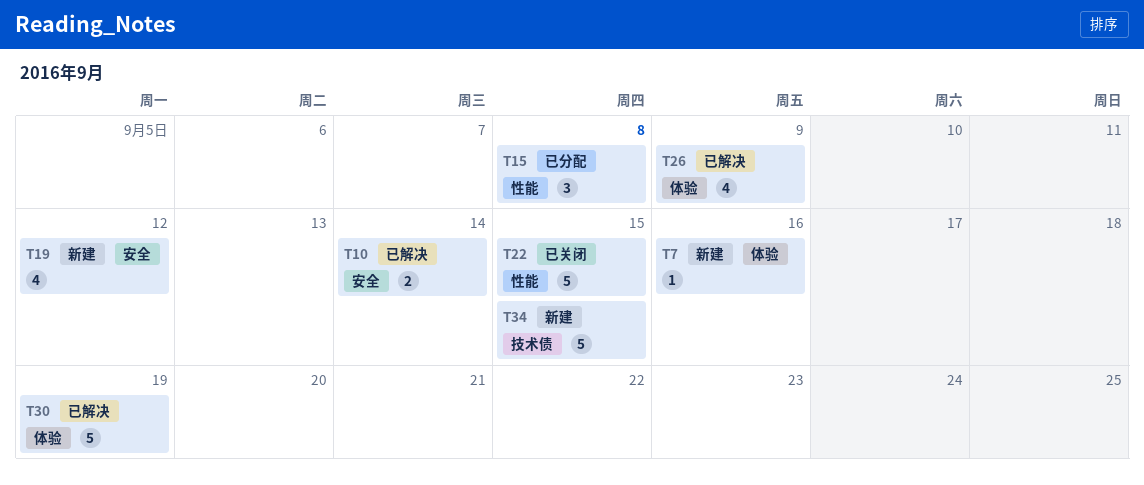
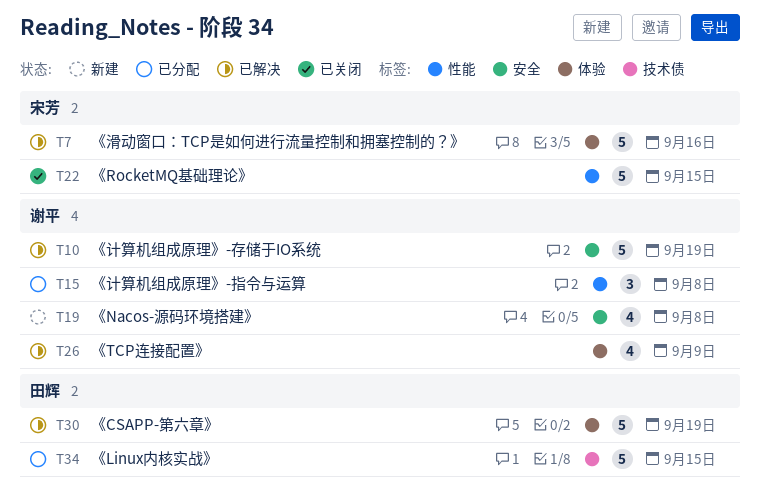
T7, status: 新建 -> 已解决
T7, estimate: 1 -> 5
T10, estimate: 2 -> 5
T10, due: Sep 14 -> Sep 19
T19, due: Sep 12 -> Sep 8
T34, status: 新建 -> 已分配

